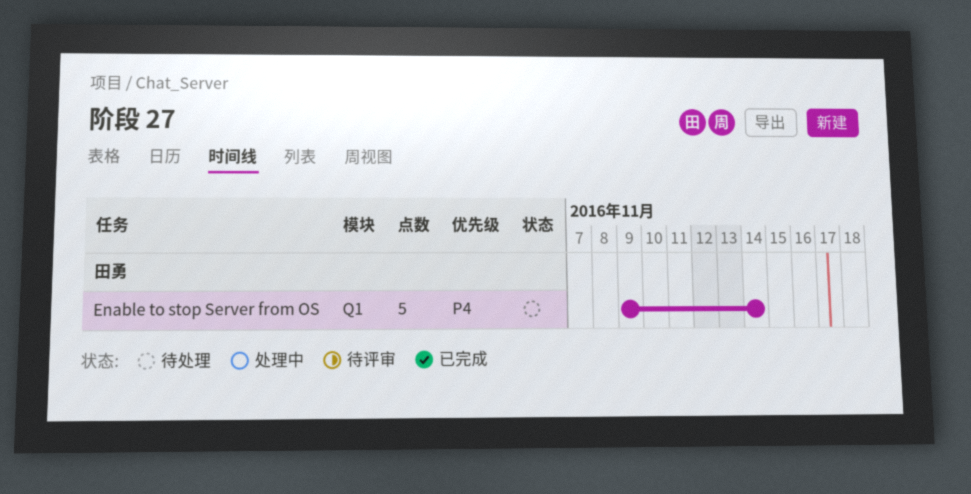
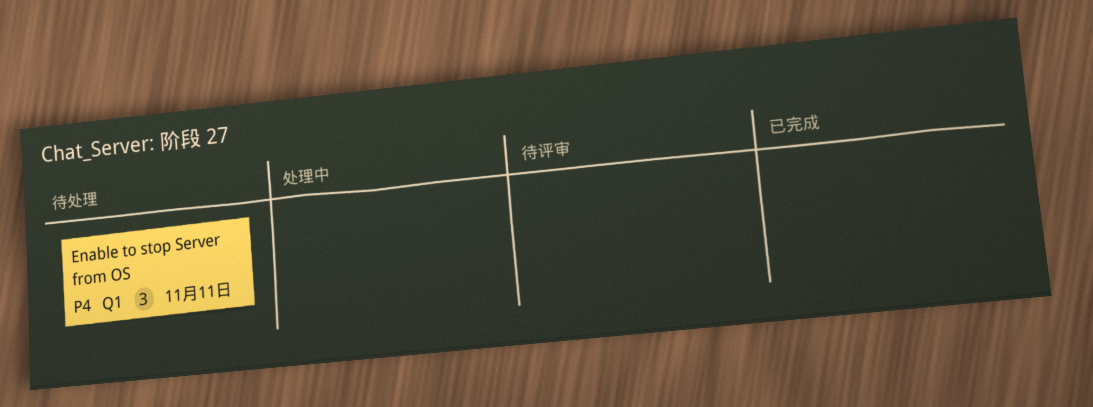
Enable to stop Server from OS, estimate: 5 -> 3
Enable to stop Server from OS, due: Nov 14 -> Nov 11

